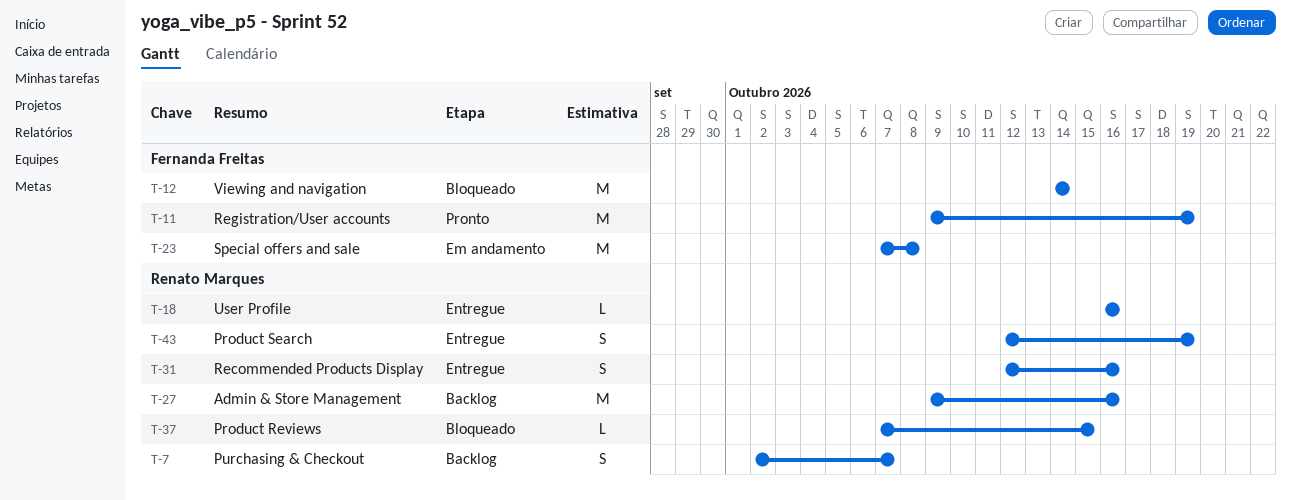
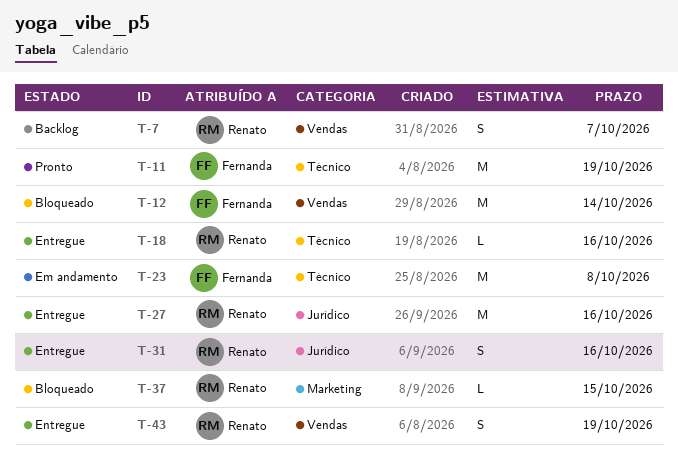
T-27, status: Backlog -> Entregue

